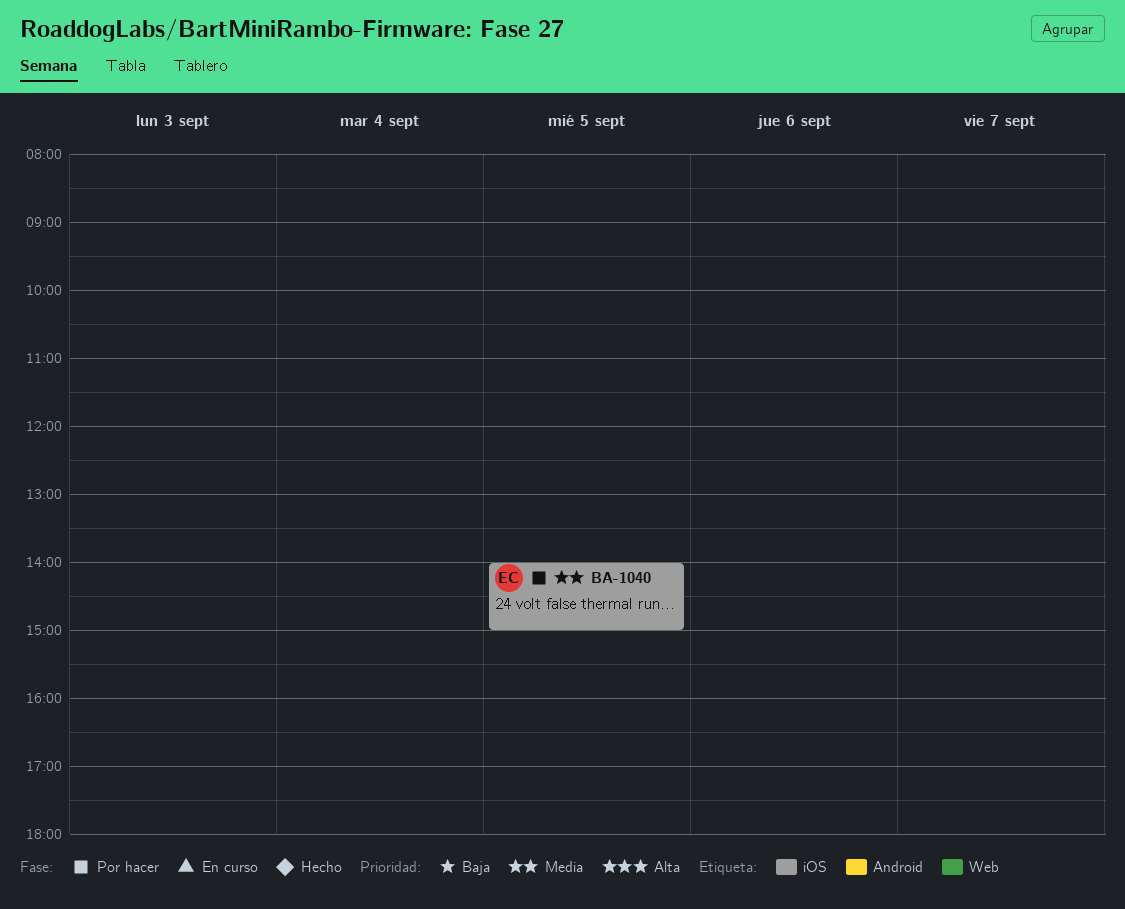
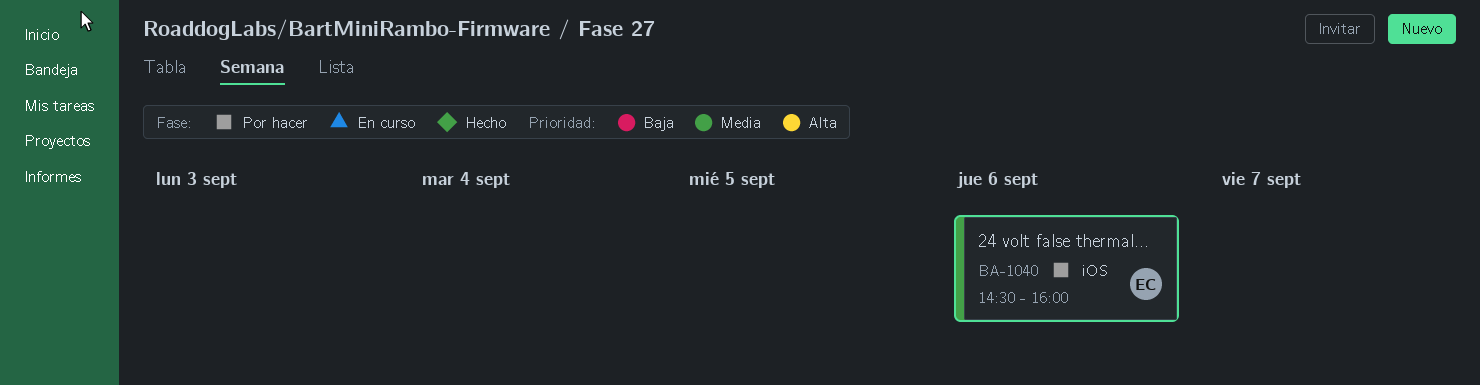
BA-1040, day: Sep 5 -> Sep 6
BA-1040, begins: 14:00 -> 14:30
BA-1040, ends: 15:00 -> 16:00

